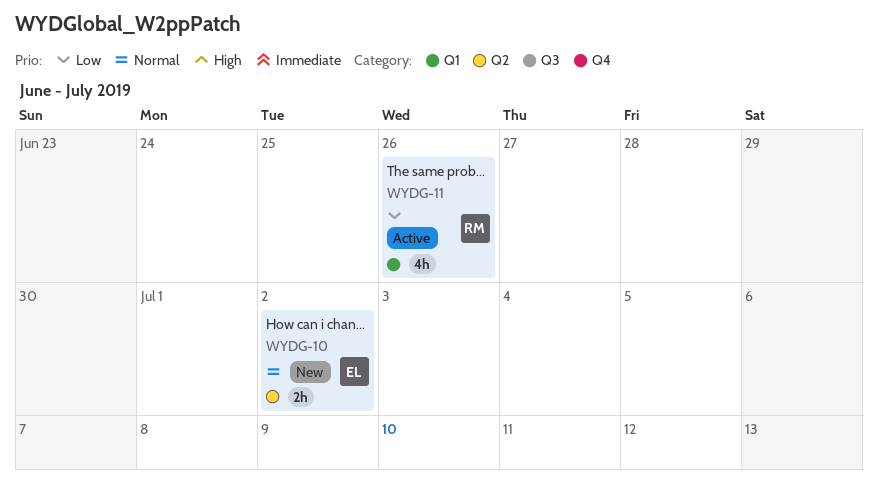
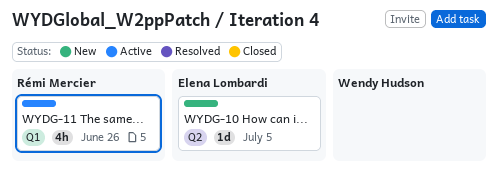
WYDG-10, estimate: 2h -> 1d
WYDG-10, due: Jul 2 -> Jul 5

